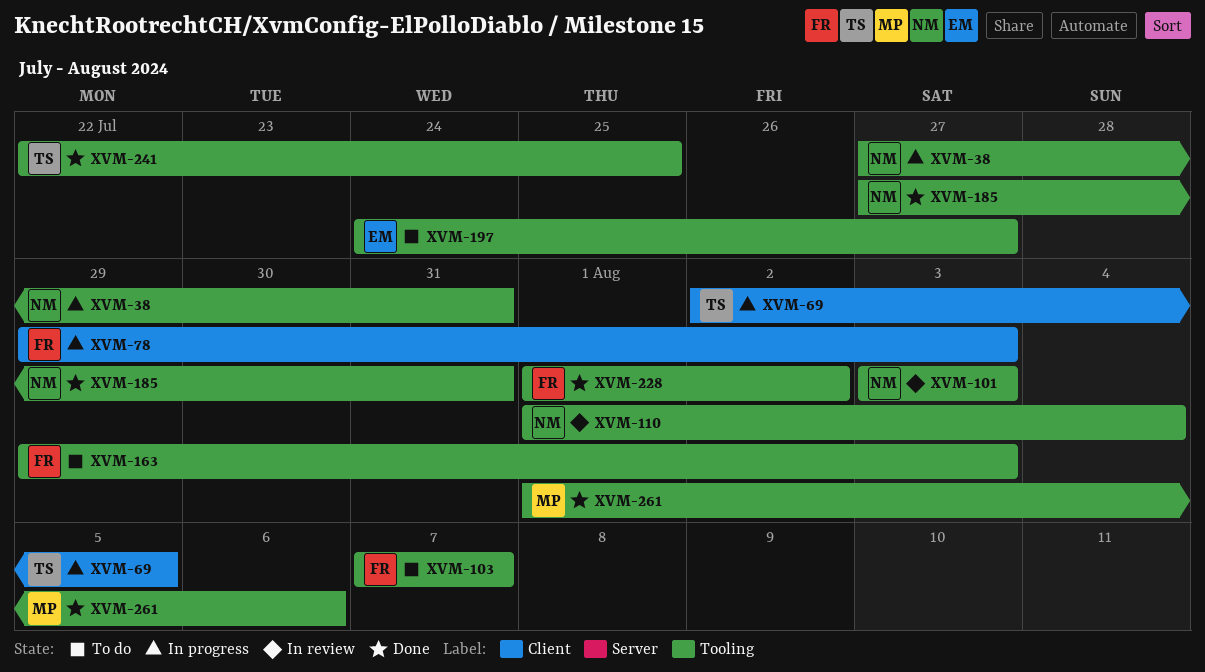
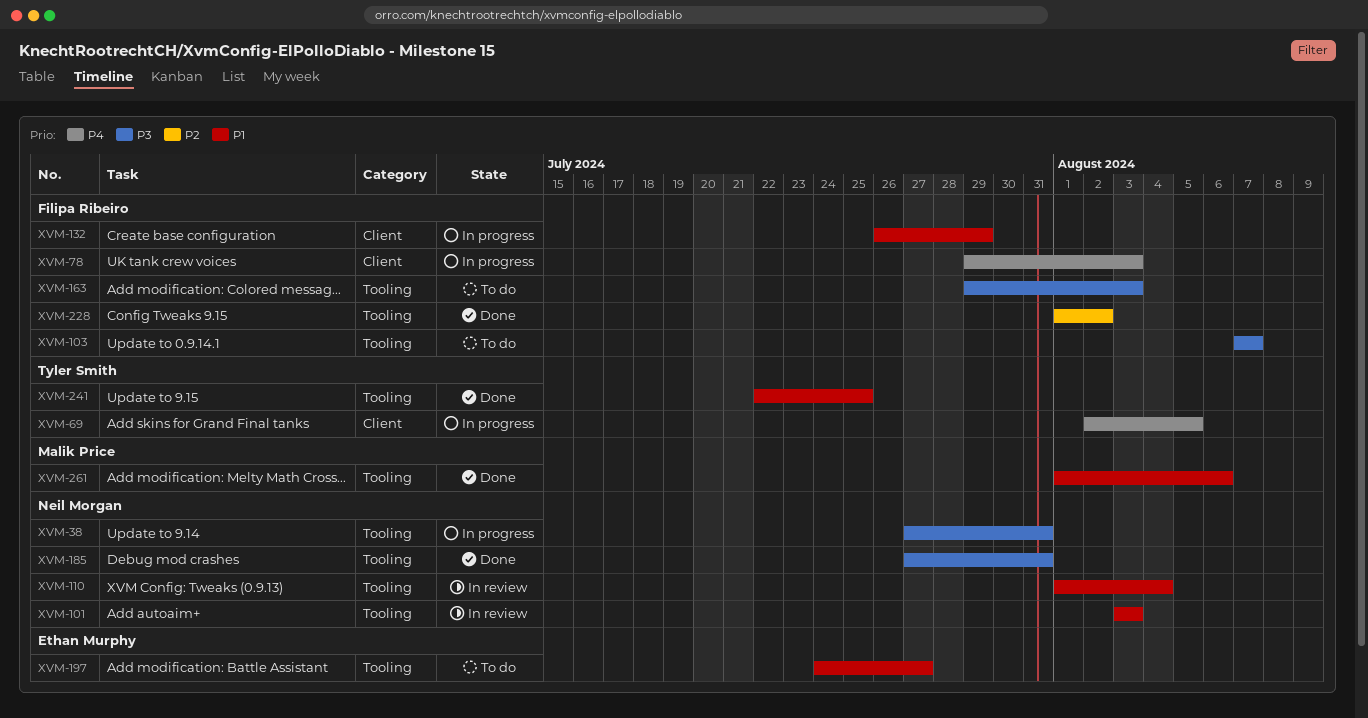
XVM-132: none -> present

